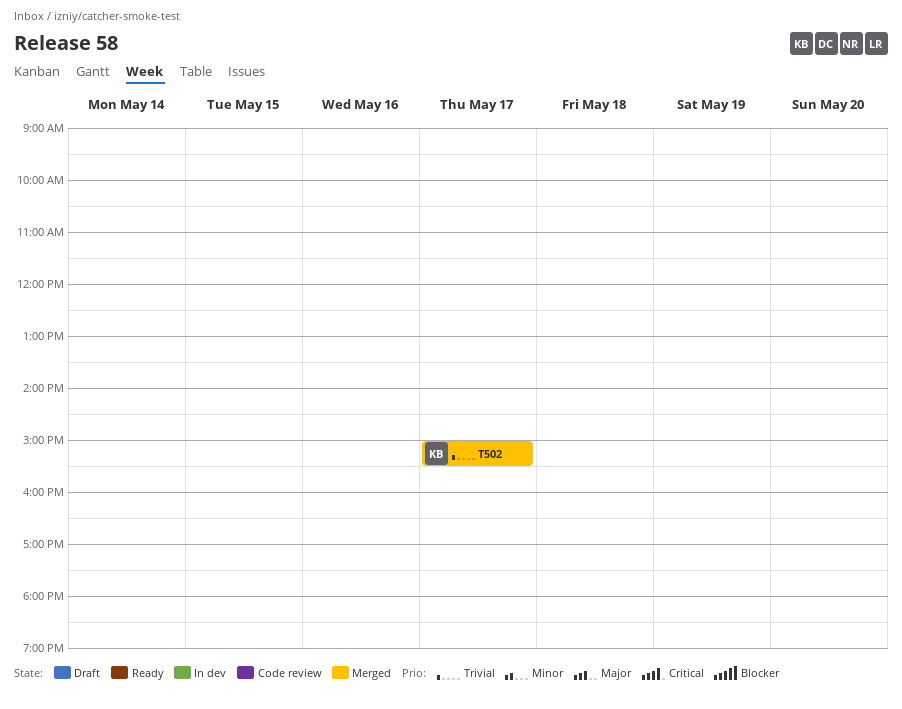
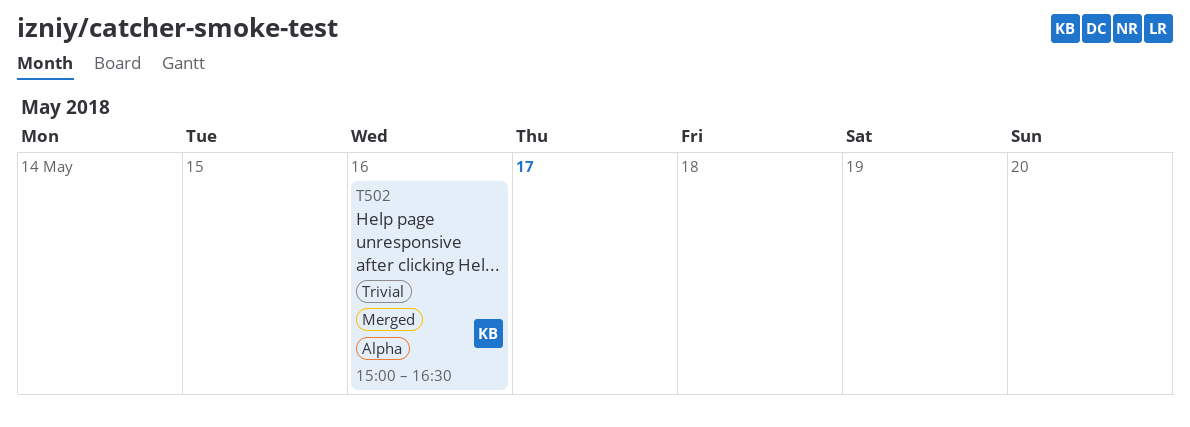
T502, day: May 17 -> May 16
T502, ends: 15:30 -> 16:30

